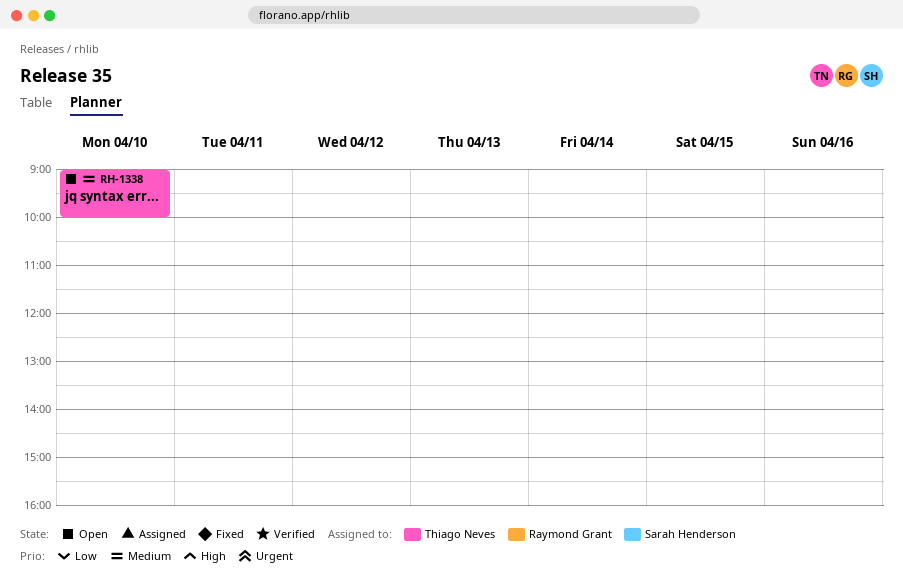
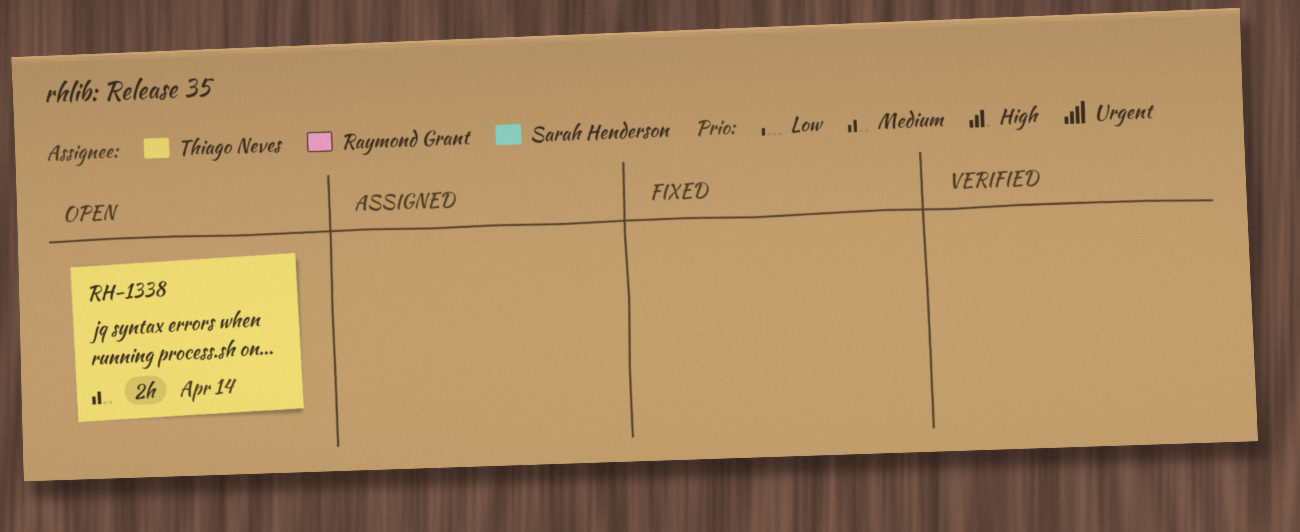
RH-1338, day: Apr 10 -> Apr 14

